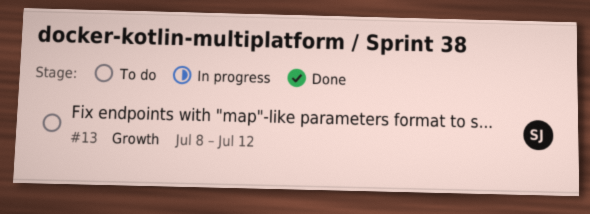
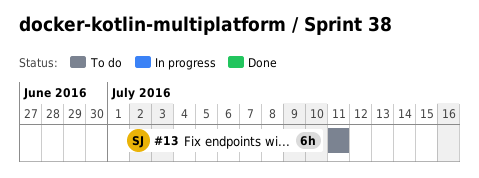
#13, start: Jul 8 -> Jul 11
#13, due: Jul 12 -> Jul 11

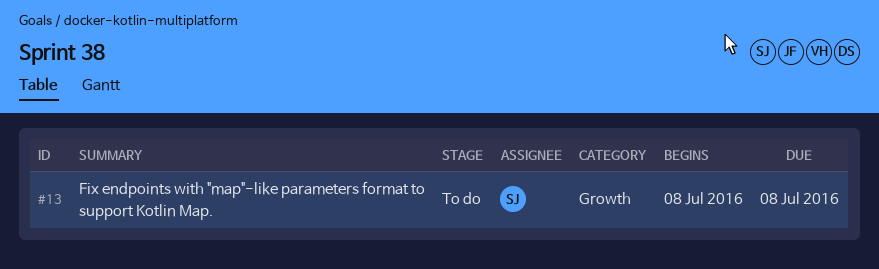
#13, start: Jul 11 -> Jul 8
#13, due: Jul 11 -> Jul 8

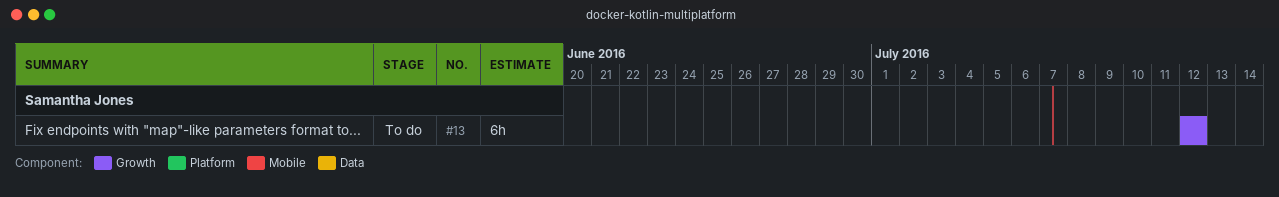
#13, start: Jul 8 -> Jul 12
#13, due: Jul 8 -> Jul 12

